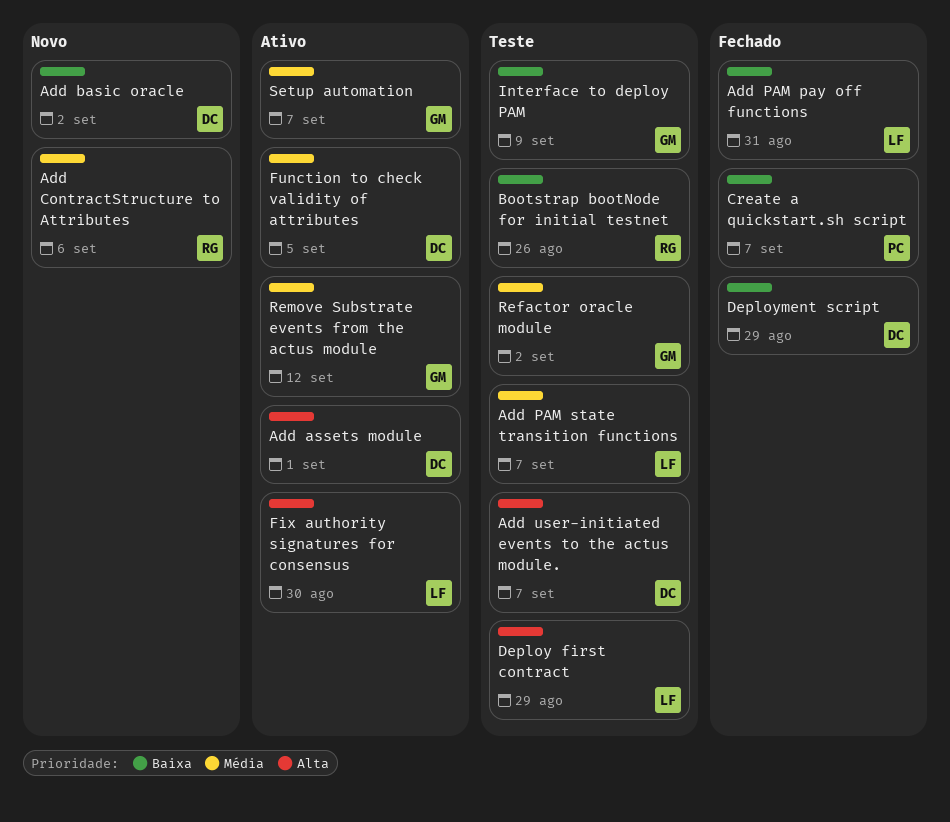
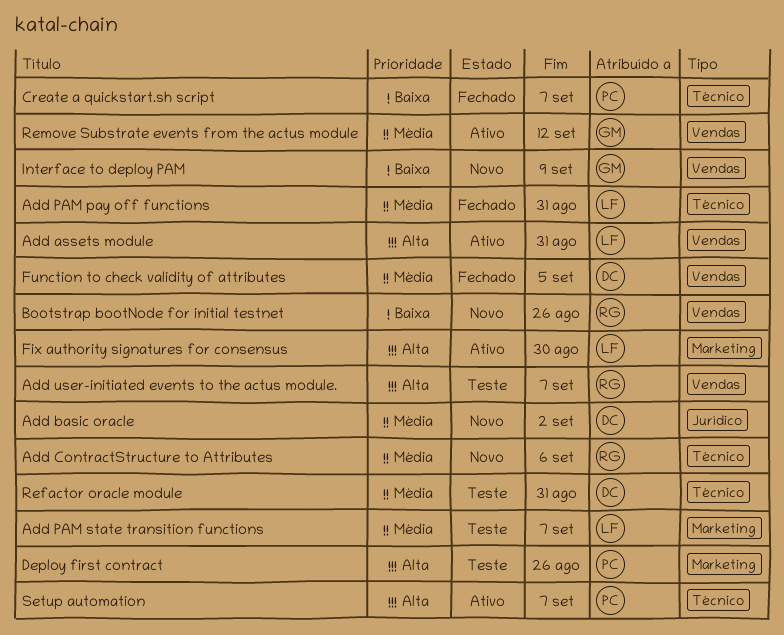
Add assets module, owner: DC -> LF
Add assets module, due: Sep 1 -> Aug 31
Add basic oracle, priority: Baixa -> Média
Add PAM pay off functions, priority: Baixa -> Média
Add user-initiated events to the actus module., owner: DC -> RG
Bootstrap bootNode for initial testnet, status: Teste -> Novo
Deploy first contract, owner: LF -> PC
Deploy first contract, due: Aug 29 -> Aug 26
Deployment script: present -> none
Function to check validity of attributes, status: Ativo -> Fechado
Interface to deploy PAM, status: Teste -> Novo
Refactor oracle module, owner: GM -> DC
Refactor oracle module, due: Sep 2 -> Aug 31
Setup automation, owner: GM -> PC
Setup automation, priority: Média -> Alta

